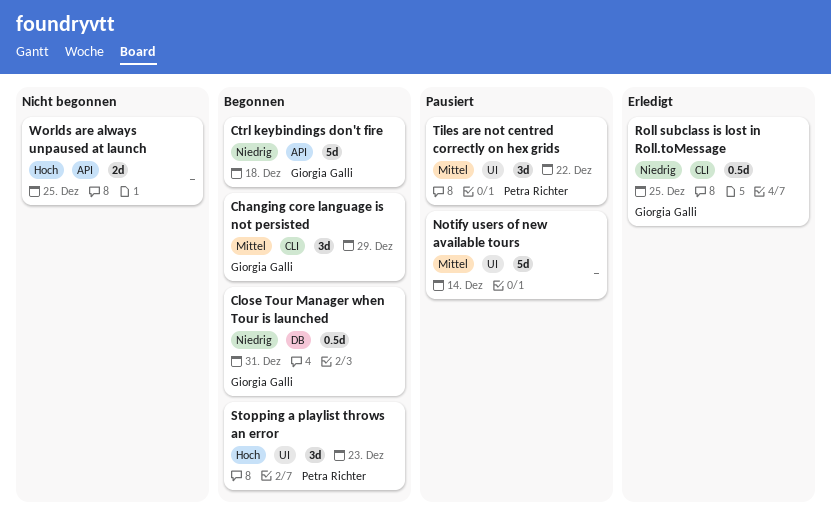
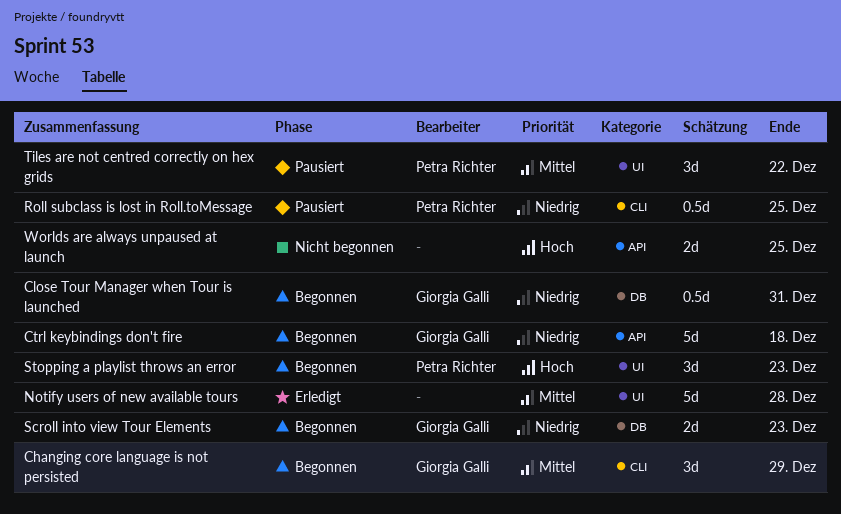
Notify users of new available tours, status: Pausiert -> Erledigt
Notify users of new available tours, due: Dec 14 -> Dec 28
Roll subclass is lost in Roll.toMessage, status: Erledigt -> Pausiert
Roll subclass is lost in Roll.toMessage, owner: Giorgia Galli -> Petra Richter
Scroll into view Tour Elements: none -> present

